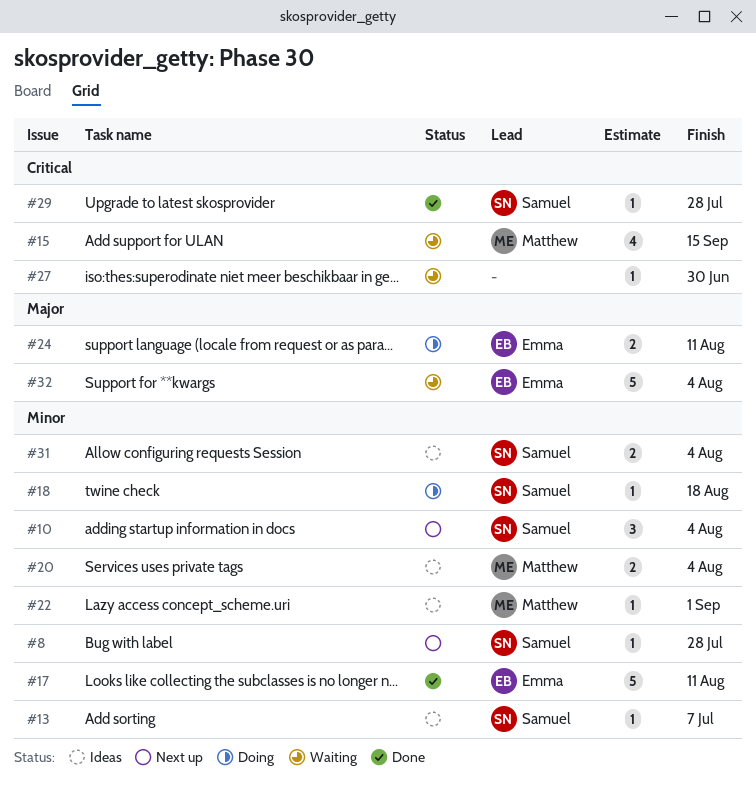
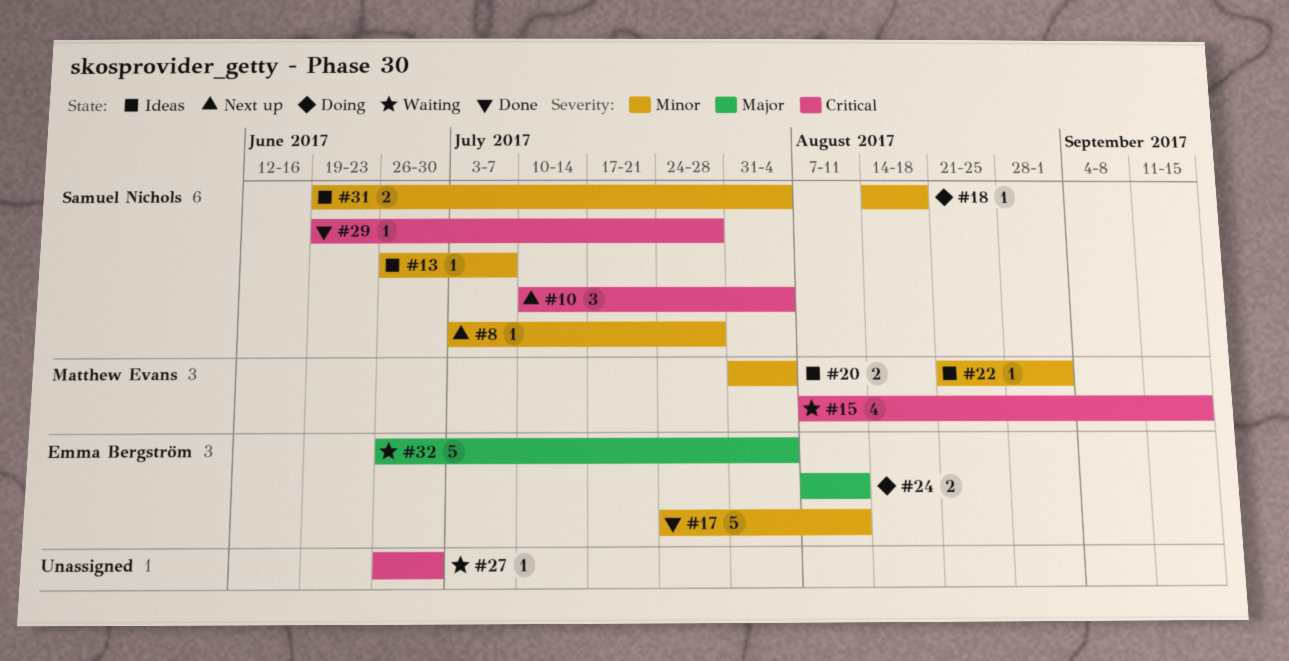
#10, priority: Minor -> Critical

